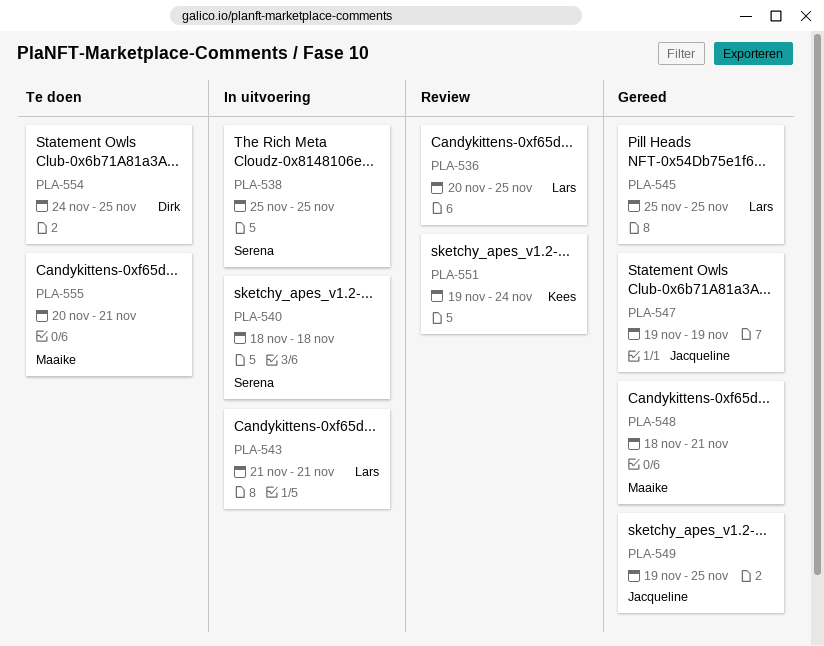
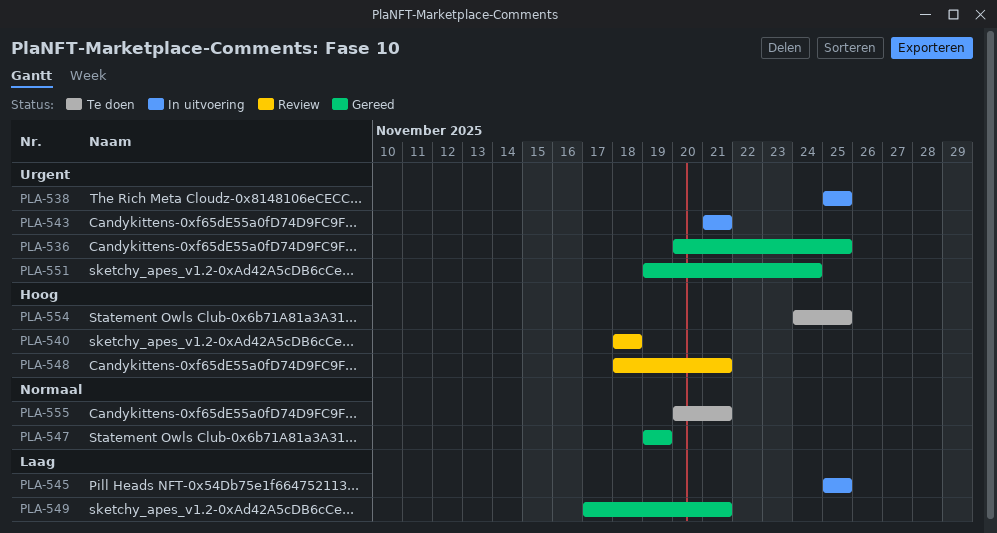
PLA-536, status: Review -> Gereed
PLA-540, status: In uitvoering -> Review
PLA-545, status: Gereed -> In uitvoering
PLA-548, status: Gereed -> Review
PLA-549, start: Nov 19 -> Nov 17
PLA-549, due: Nov 25 -> Nov 21
PLA-551, status: Review -> Gereed

